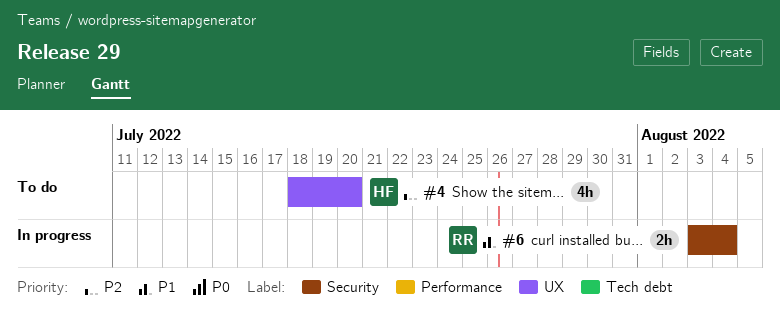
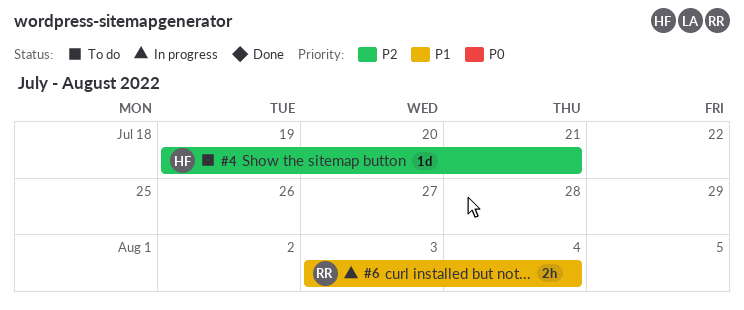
#4, estimate: 4h -> 1d
#4, start: Jul 18 -> Jul 19
#4, due: Jul 20 -> Jul 21

